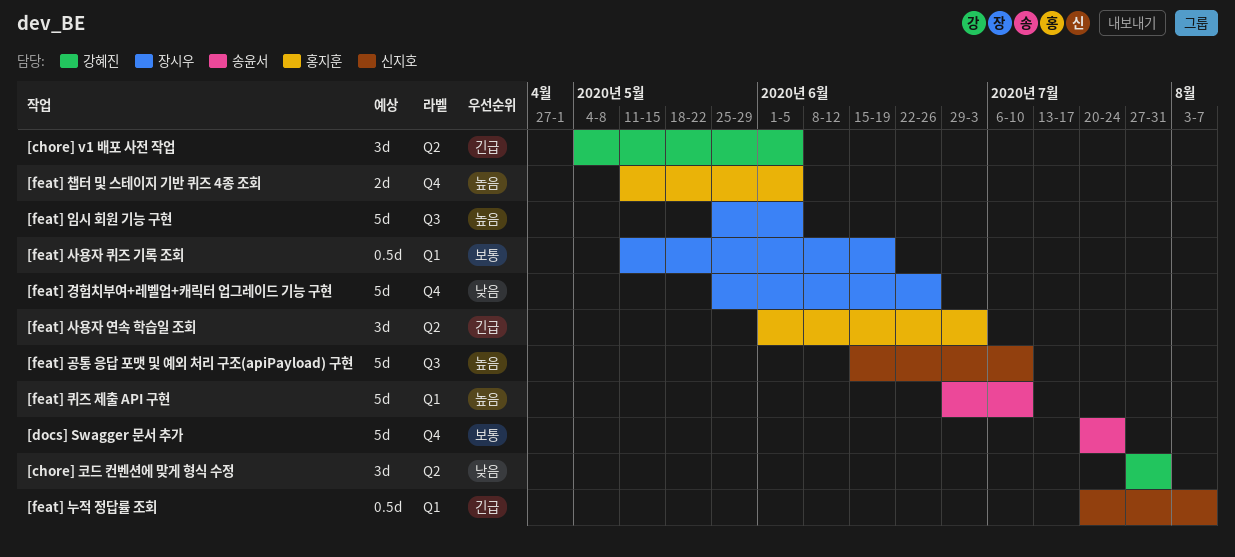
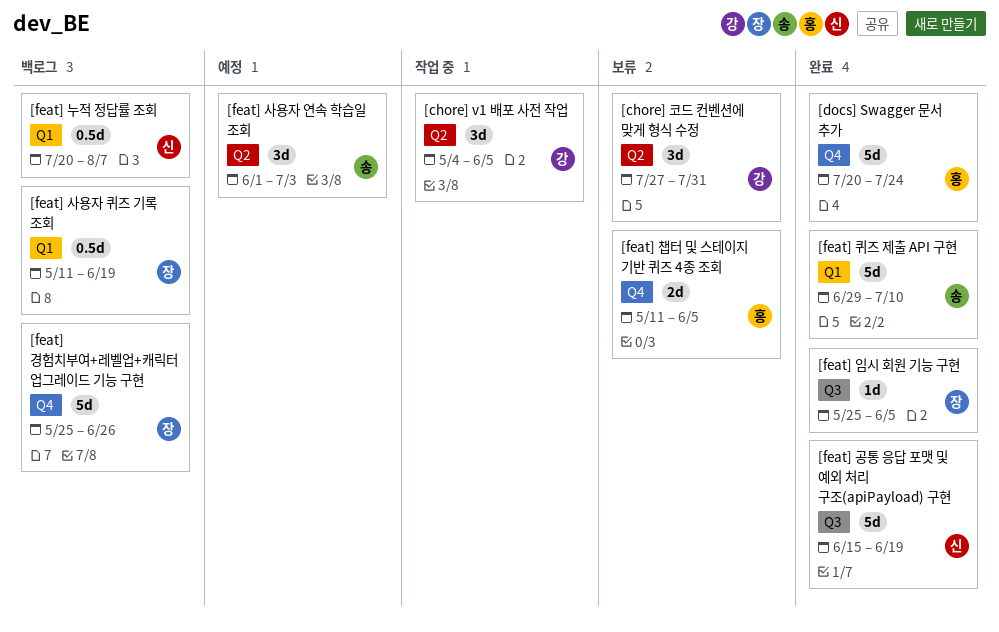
[docs] Swagger 문서 추가, owner: 송윤서 -> 홍지훈
[feat] 공통 응답 포맷 및 예외 처리 구조(apiPayload) 구현, due: Jul 10 -> Jun 19
[feat] 사용자 연속 학습일 조회, owner: 홍지훈 -> 송윤서
[feat] 임시 회원 기능 구현, estimate: 5d -> 1d

